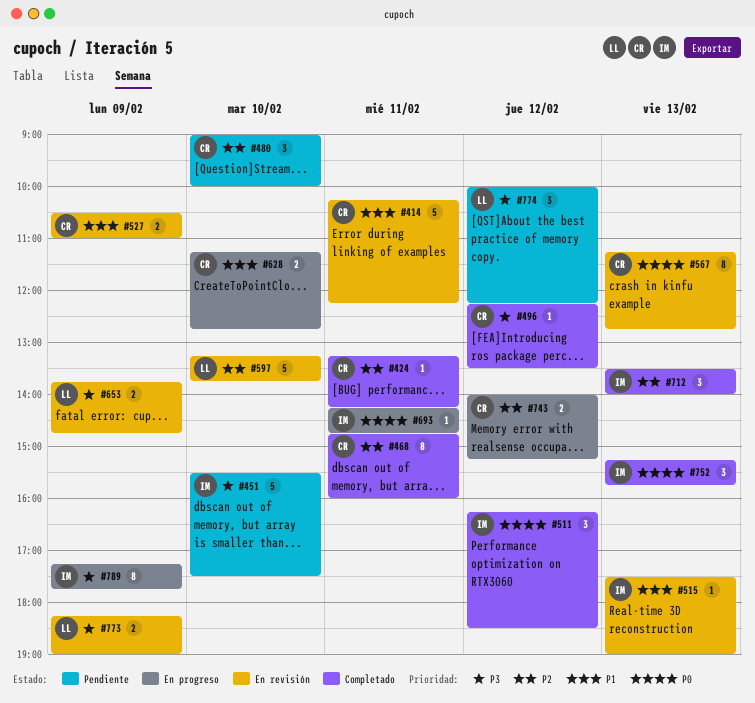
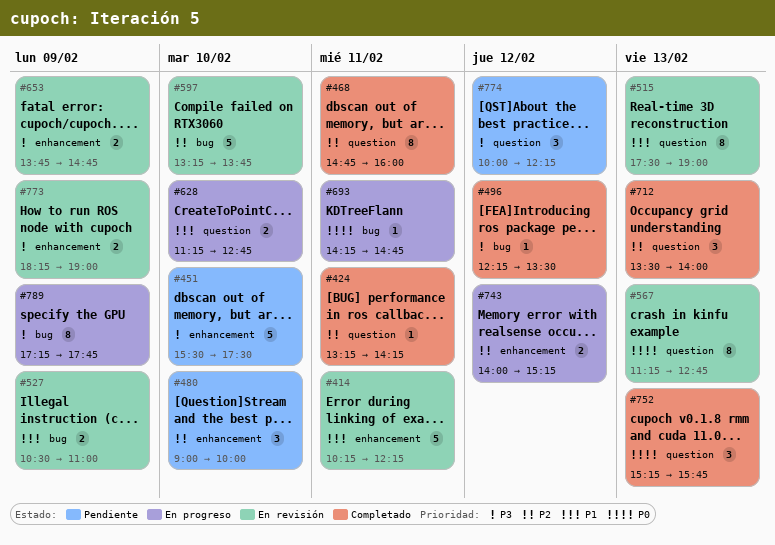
#511: present -> none
#515, estimate: 1 -> 8

